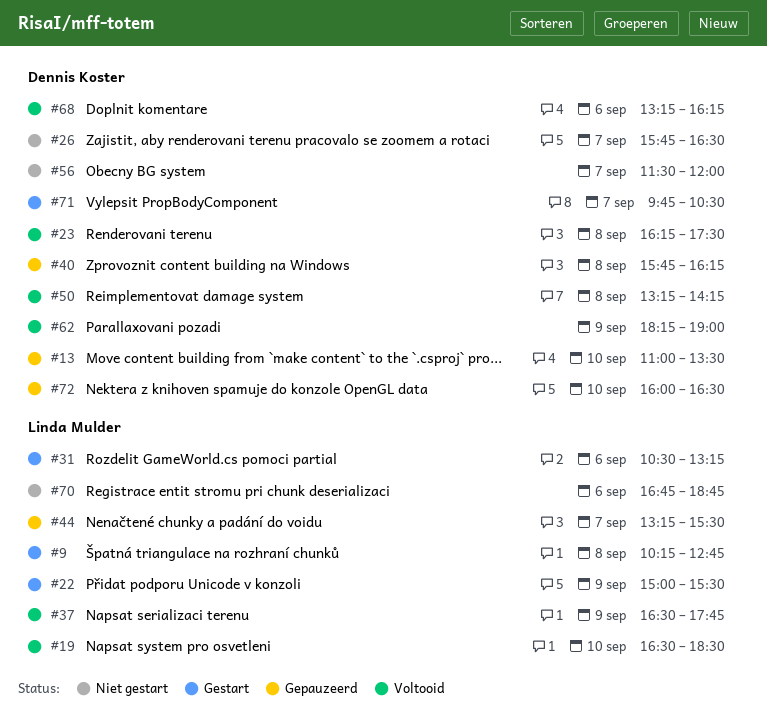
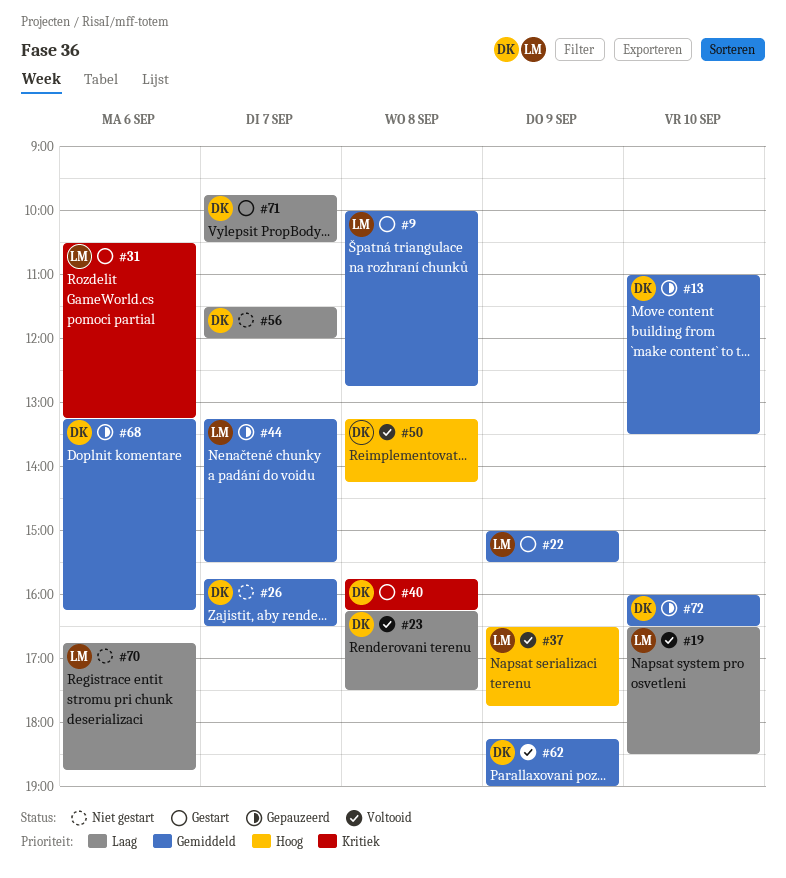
#9, begins: 10:15 -> 10:00
#40, status: Gepauzeerd -> Gestart
#68, status: Voltooid -> Gepauzeerd

